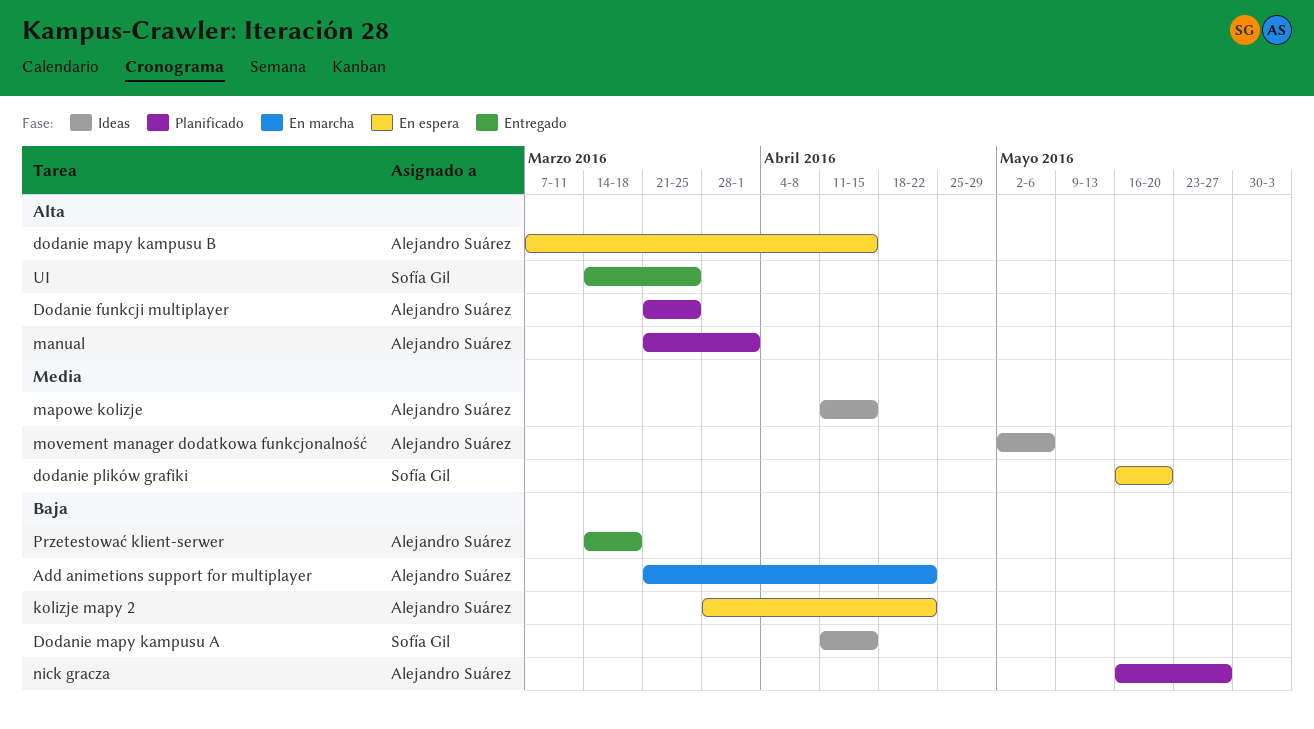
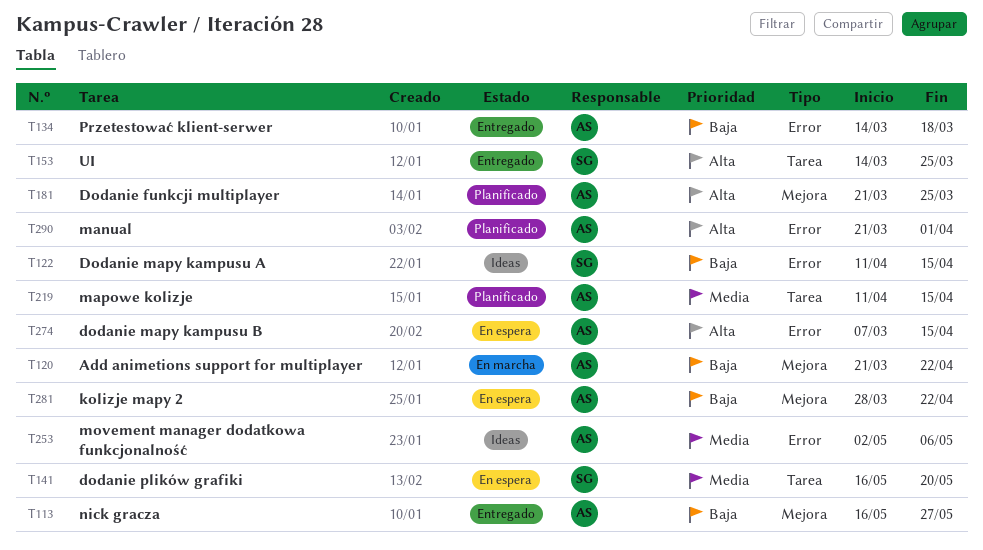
mapowe kolizje, status: Ideas -> Planificado
nick gracza, status: Planificado -> Entregado

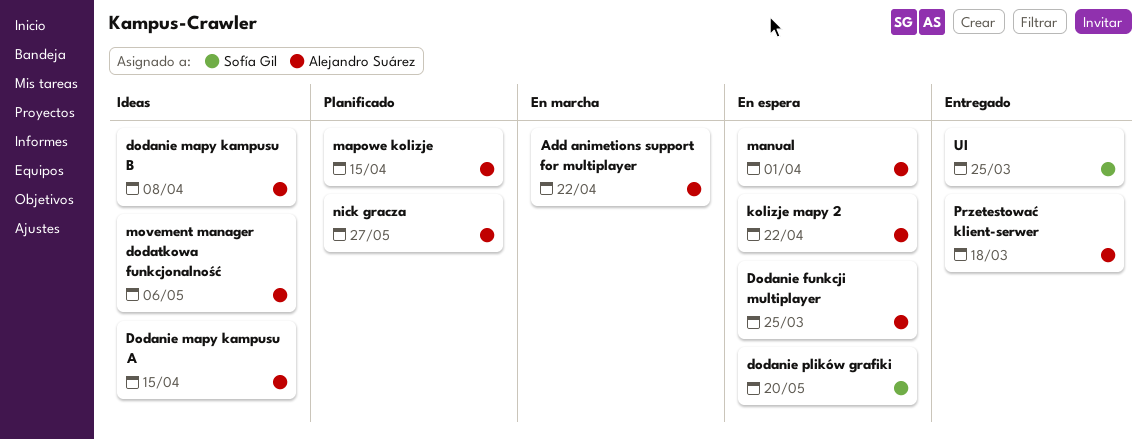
Dodanie funkcji multiplayer, status: Planificado -> En espera
Dodanie mapy kampusu A, owner: Sofía Gil -> Alejandro Suárez
dodanie mapy kampusu B, status: En espera -> Ideas
dodanie mapy kampusu B, due: Apr 15 -> Apr 8
manual, status: Planificado -> En espera
nick gracza, status: Entregado -> Planificado

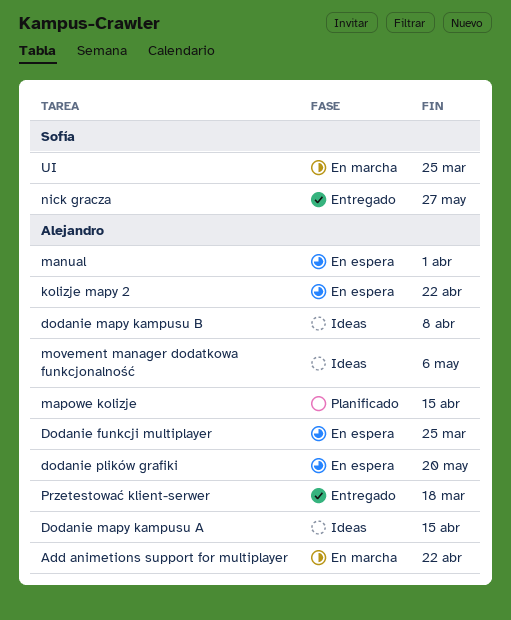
dodanie plików grafiki, owner: Sofía Gil -> Alejandro Suárez
nick gracza, status: Planificado -> Entregado
nick gracza, owner: Alejandro Suárez -> Sofía Gil
UI, status: Entregado -> En marcha

